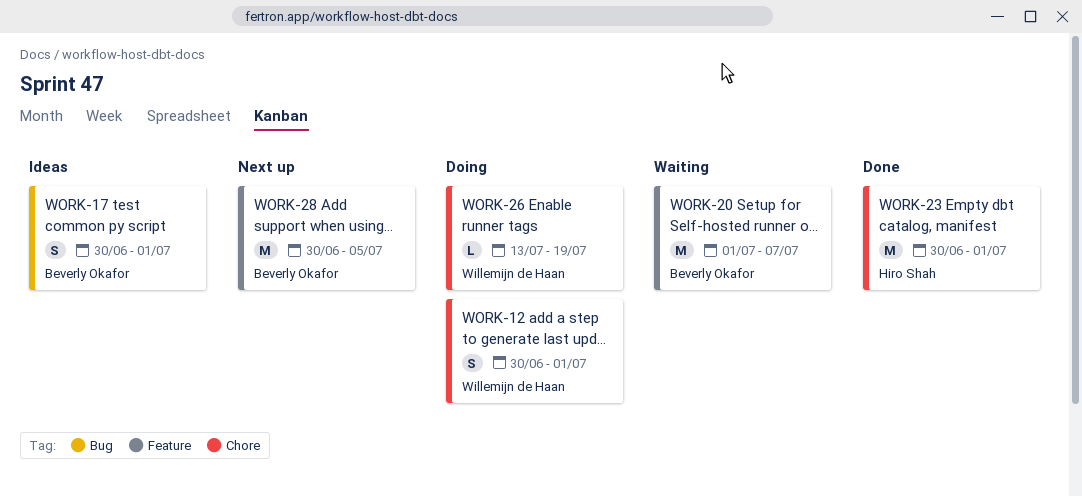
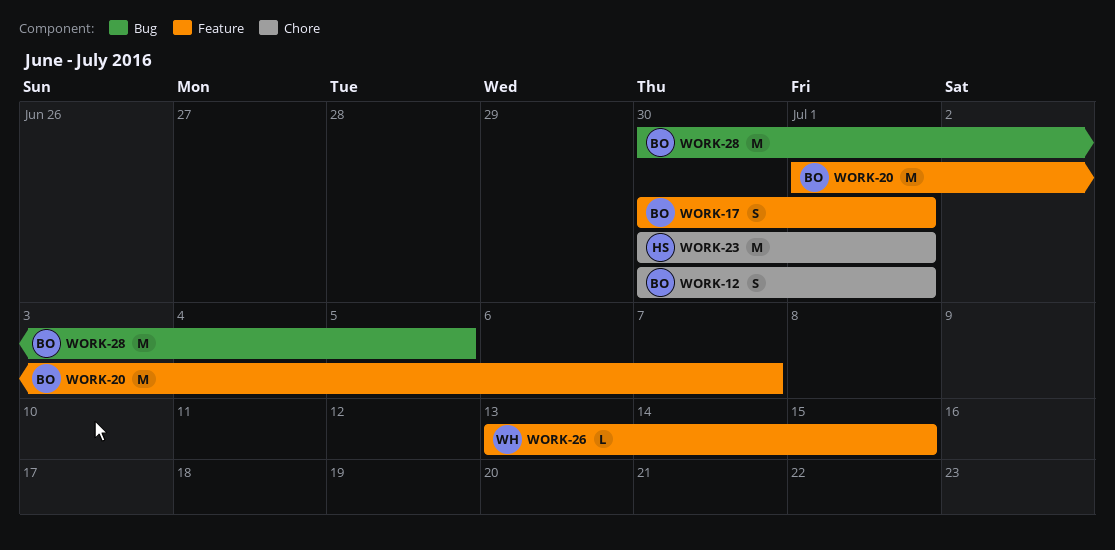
WORK-12, owner: Willemijn de Haan -> Beverly Okafor
WORK-17, label: Bug -> Feature
WORK-26, label: Chore -> Feature
WORK-26, due: Jul 19 -> Jul 15
WORK-28, label: Feature -> Bug

